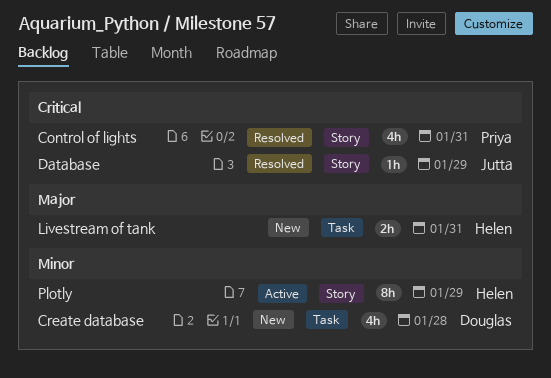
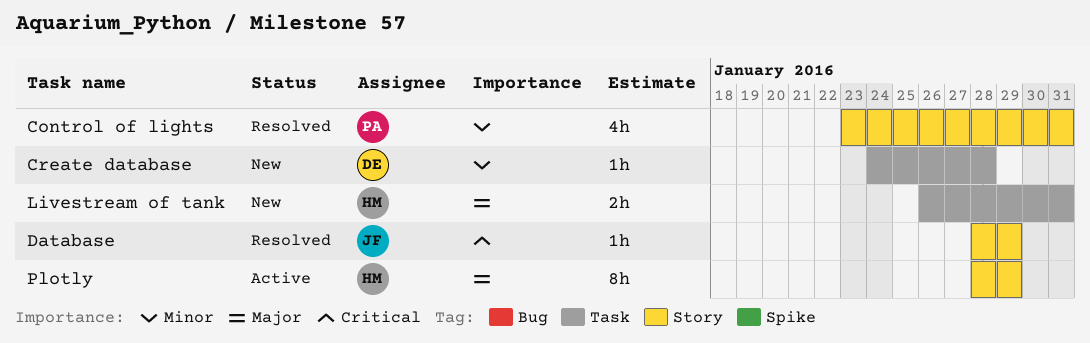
Control of lights, priority: Critical -> Minor
Create database, estimate: 4h -> 1h
Plotly, priority: Minor -> Major

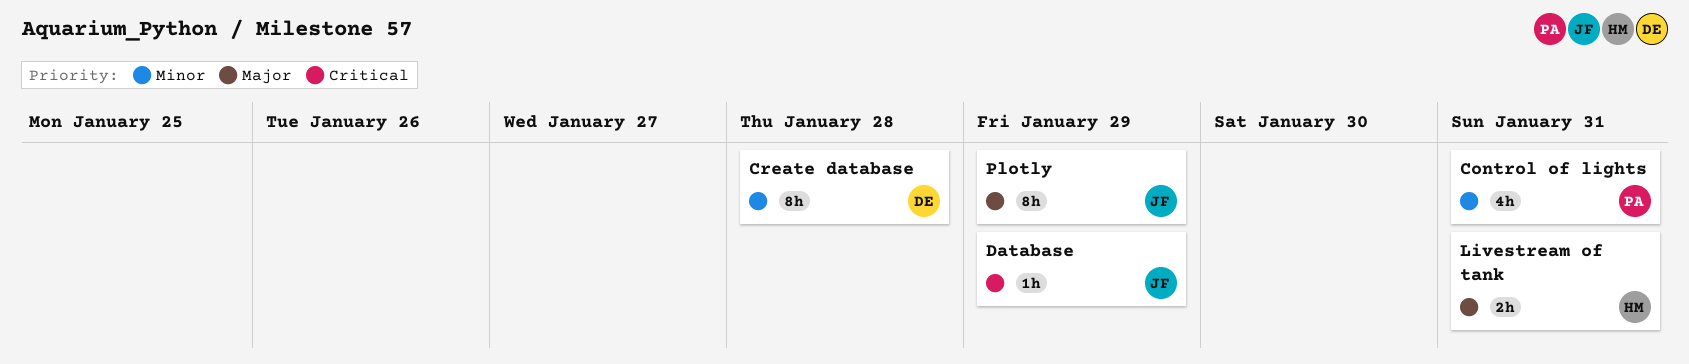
Create database, estimate: 1h -> 8h
Plotly, owner: HM -> JF

